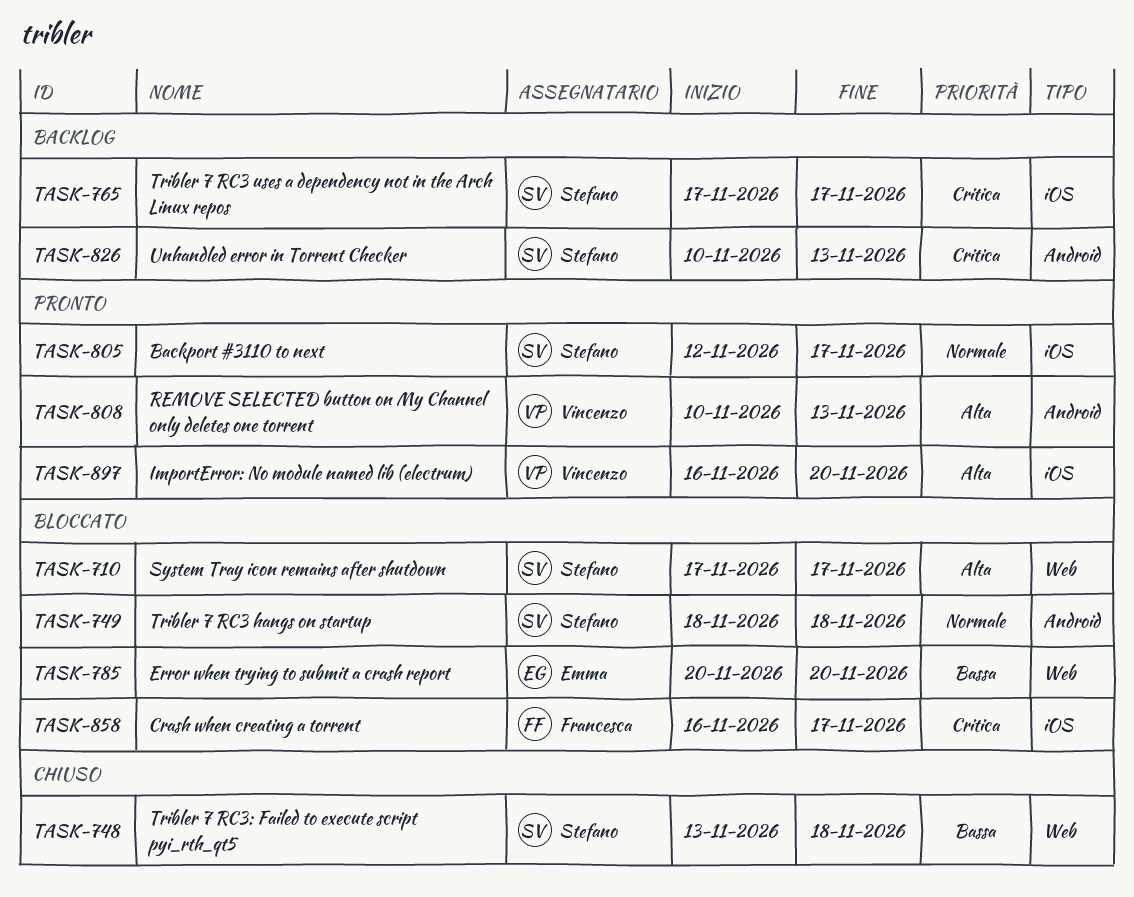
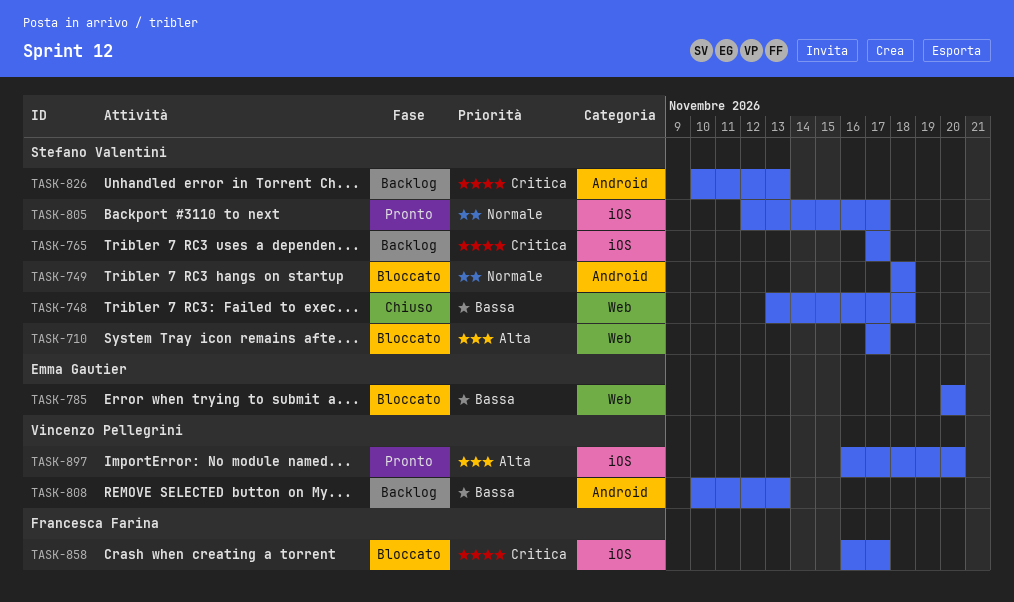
TASK-808, status: Pronto -> Backlog
TASK-808, priority: Alta -> Bassa

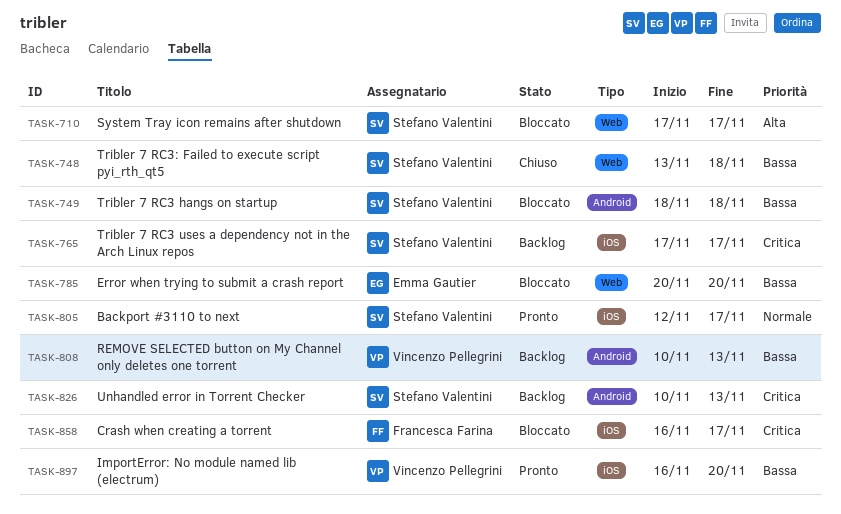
TASK-749, priority: Normale -> Bassa
TASK-897, priority: Alta -> Bassa

